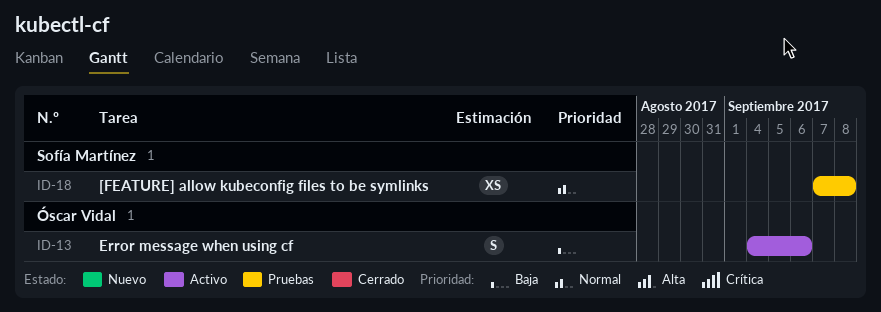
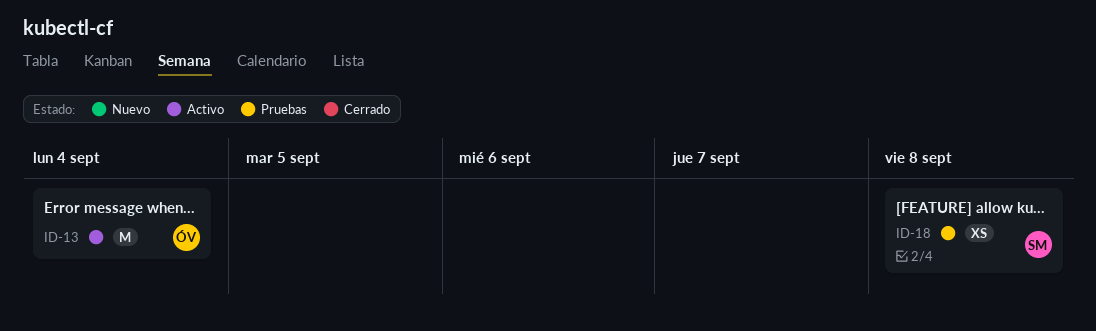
ID-13, estimate: S -> M
ID-13, due: Sep 6 -> Sep 4

